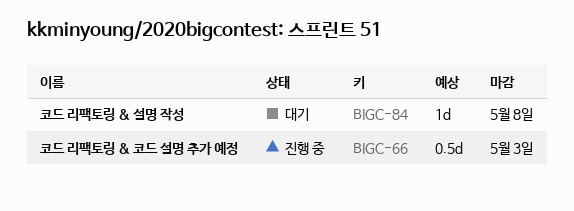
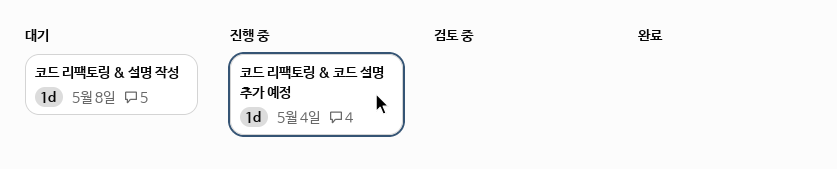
코드 리팩토링 & 코드 설명 추가 예정, estimate: 0.5d -> 1d
코드 리팩토링 & 코드 설명 추가 예정, due: May 3 -> May 4

